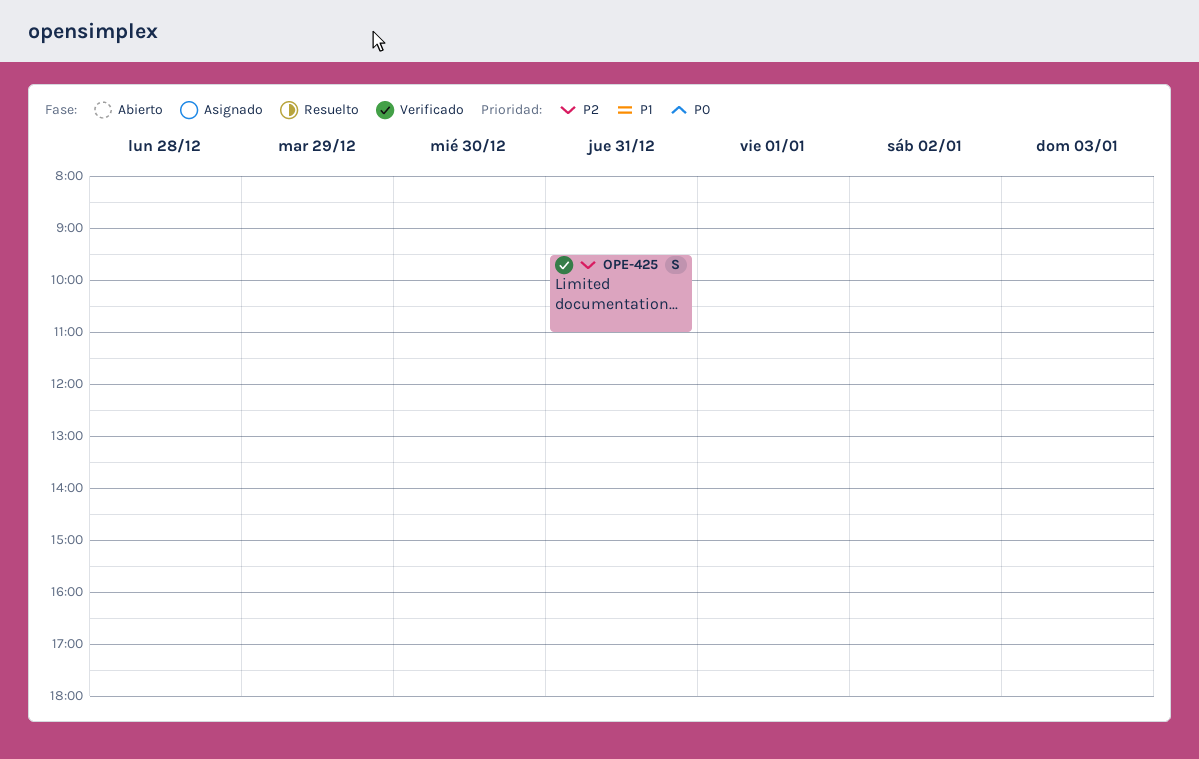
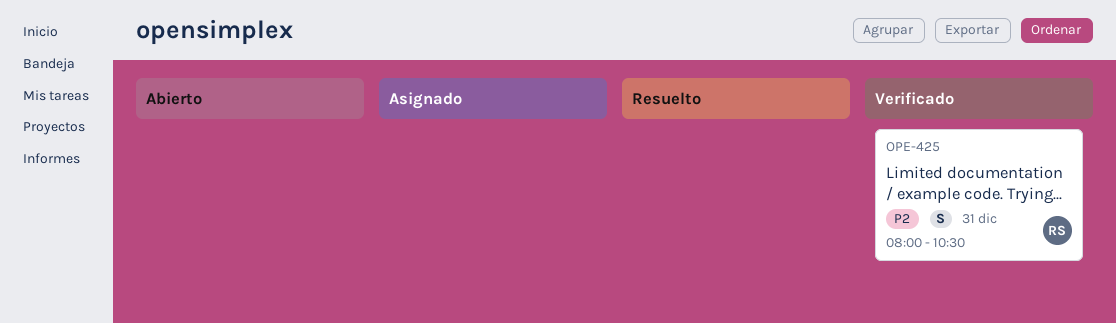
OPE-425, begins: 09:30 -> 08:00
OPE-425, ends: 11:00 -> 10:30

